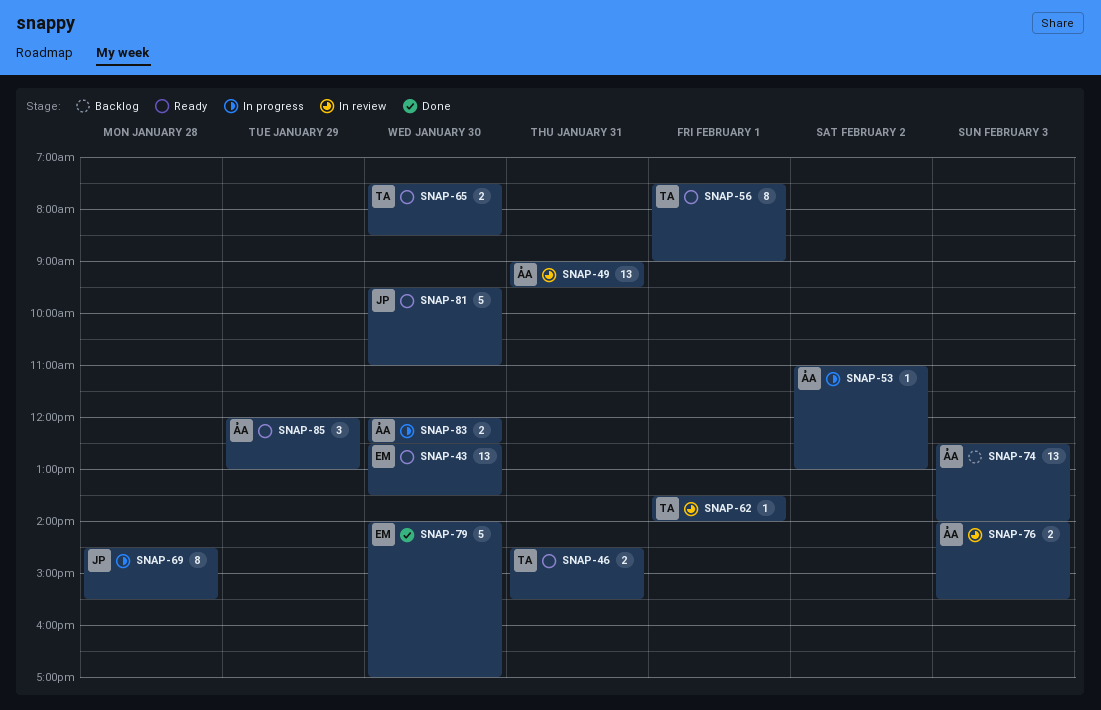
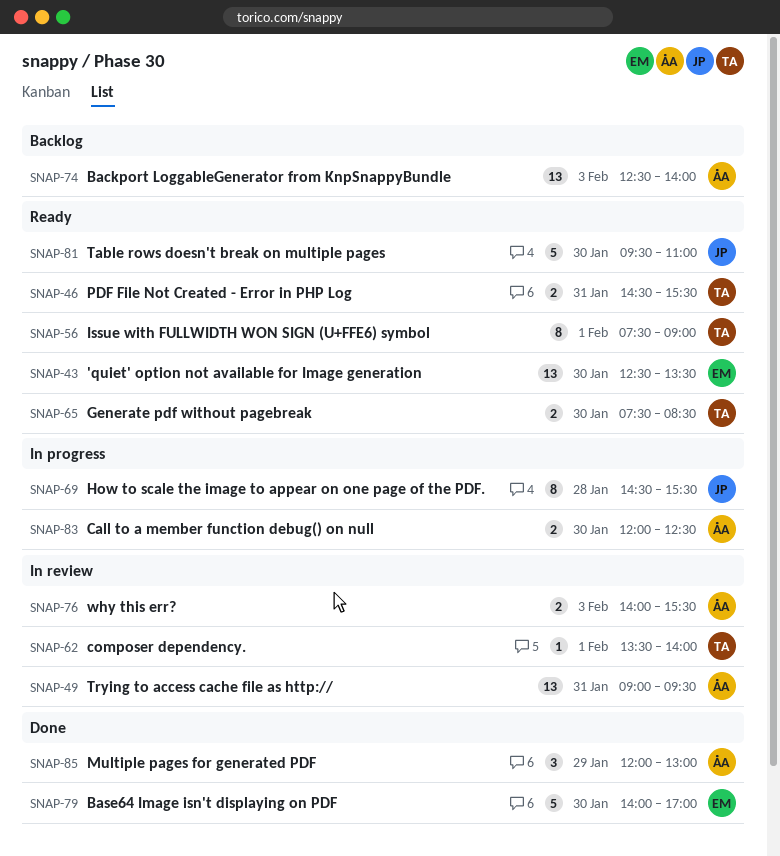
SNAP-53: present -> none
SNAP-85, status: Ready -> Done

